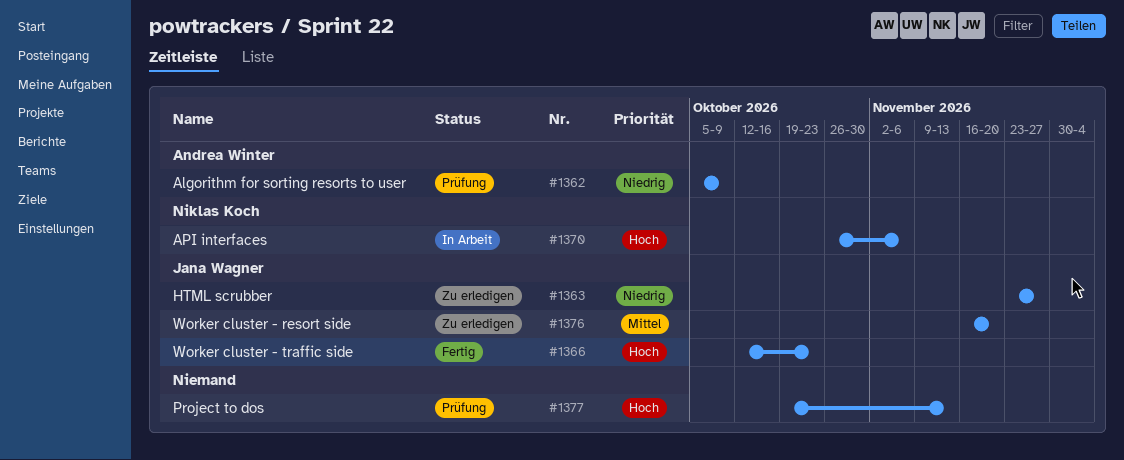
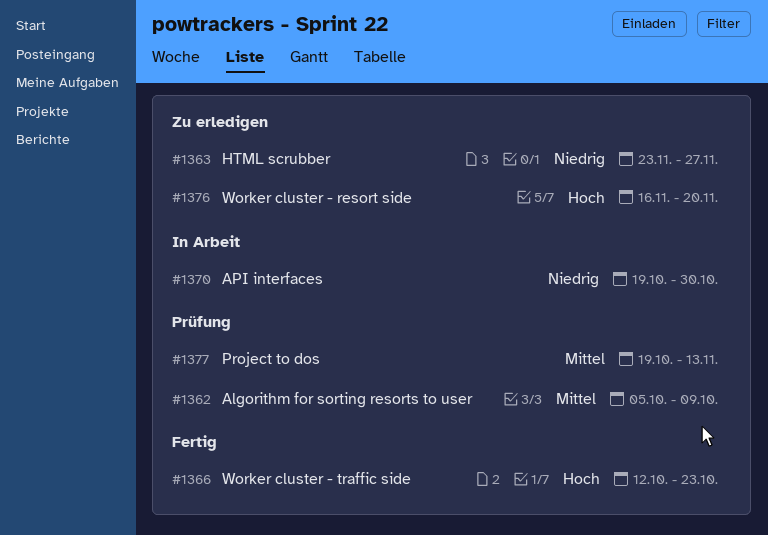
#1362, priority: Niedrig -> Mittel
#1370, priority: Hoch -> Niedrig
#1370, start: Oct 26 -> Oct 19
#1370, due: Nov 6 -> Oct 30
#1376, priority: Mittel -> Hoch
#1377, priority: Hoch -> Mittel

